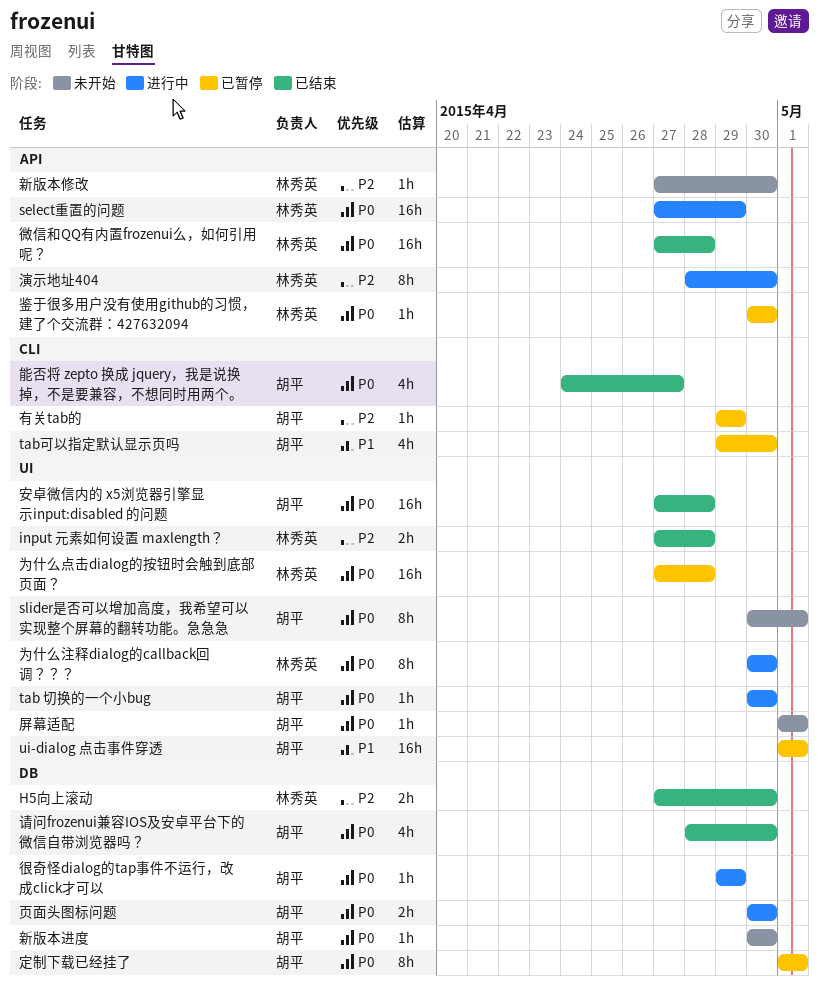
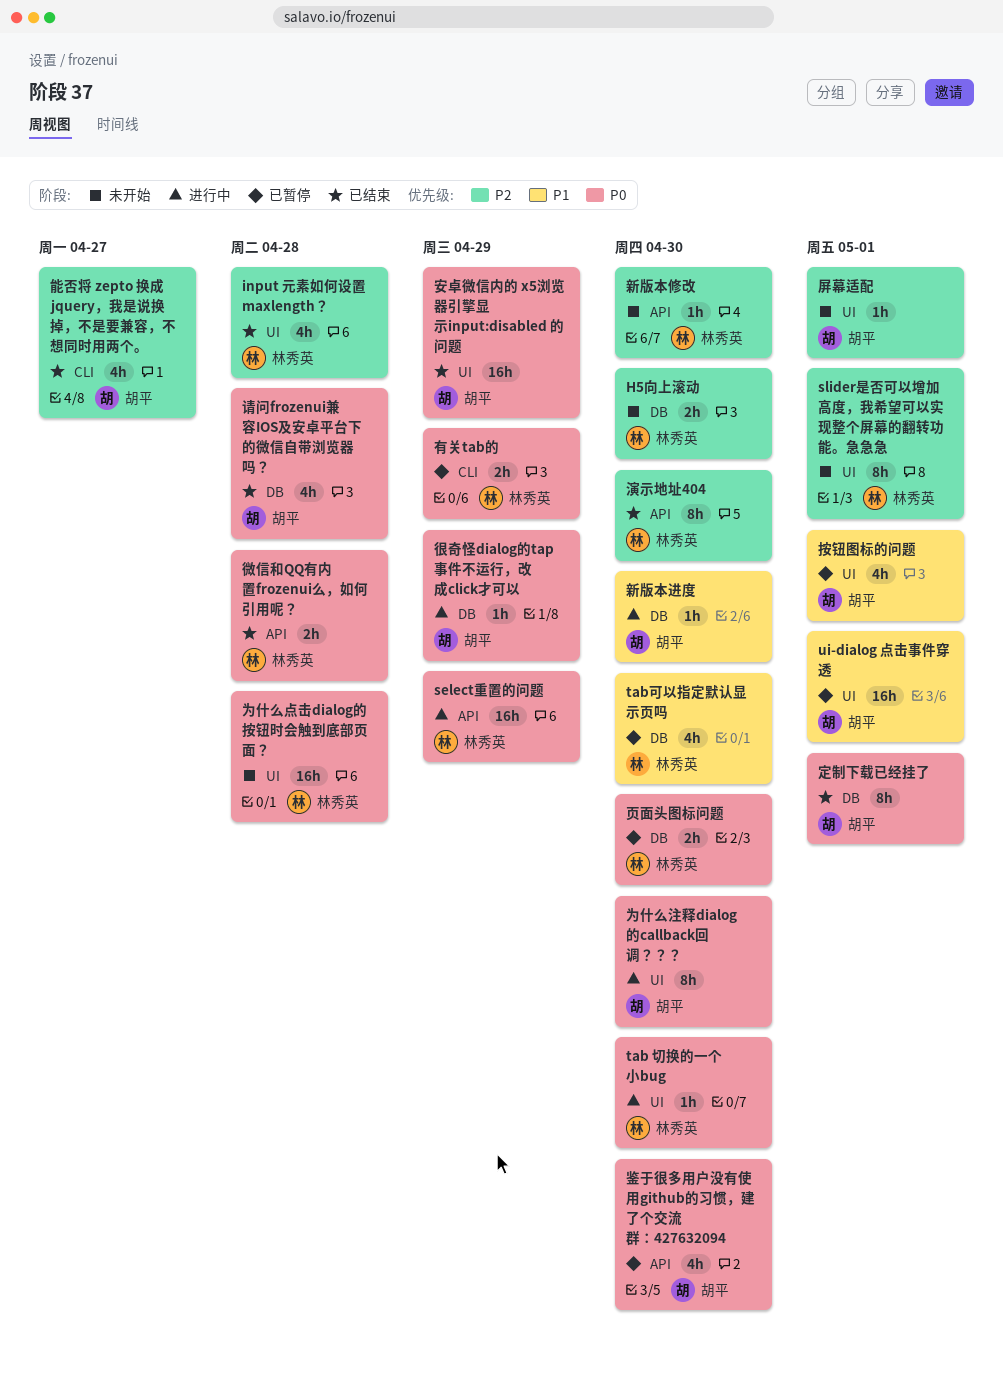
H5向上滚动, status: 已结束 -> 未开始
input 元素如何设置 maxlength？, estimate: 2h -> 4h
slider是否可以增加高度，我希望可以实现整个屏幕的翻转功能。急急急, owner: 胡平 -> 林秀英
slider是否可以增加高度，我希望可以实现整个屏幕的翻转功能。急急急, priority: P0 -> P2
tab 切换的一个小bug, owner: 胡平 -> 林秀英
tab可以指定默认显示页吗, owner: 胡平 -> 林秀英
tab可以指定默认显示页吗, label: CLI -> DB
为什么注释dialog的callback回调？？？, owner: 林秀英 -> 胡平
为什么点击dialog的按钮时会触到底部页面？, status: 已暂停 -> 未开始
安卓微信内的 x5浏览器引擎显示input:disabled 的问题, due: Apr 28 -> Apr 29
定制下载已经挂了, status: 已暂停 -> 已结束
屏幕适配, priority: P0 -> P2
微信和QQ有内置frozenui么，如何引用呢？, estimate: 16h -> 2h
按钮图标的问题: none -> present
新版本进度, status: 未开始 -> 进行中
新版本进度, priority: P0 -> P1
有关tab的, owner: 胡平 -> 林秀英
有关tab的, priority: P2 -> P0
有关tab的, estimate: 1h -> 2h
演示地址404, status: 进行中 -> 已结束
能否将 zepto 换成 jquery，我是说换掉，不是要兼容，不想同时用两个。, priority: P0 -> P2
请问frozenui兼容IOS及安卓平台下的微信自带浏览器吗？, due: Apr 30 -> Apr 28
鉴于很多用户没有使用github的习惯，建了个交流群：427632094, owner: 林秀英 -> 胡平
鉴于很多用户没有使用github的习惯，建了个交流群：427632094, estimate: 1h -> 4h
页面头图标问题, status: 进行中 -> 已暂停
页面头图标问题, owner: 胡平 -> 林秀英

